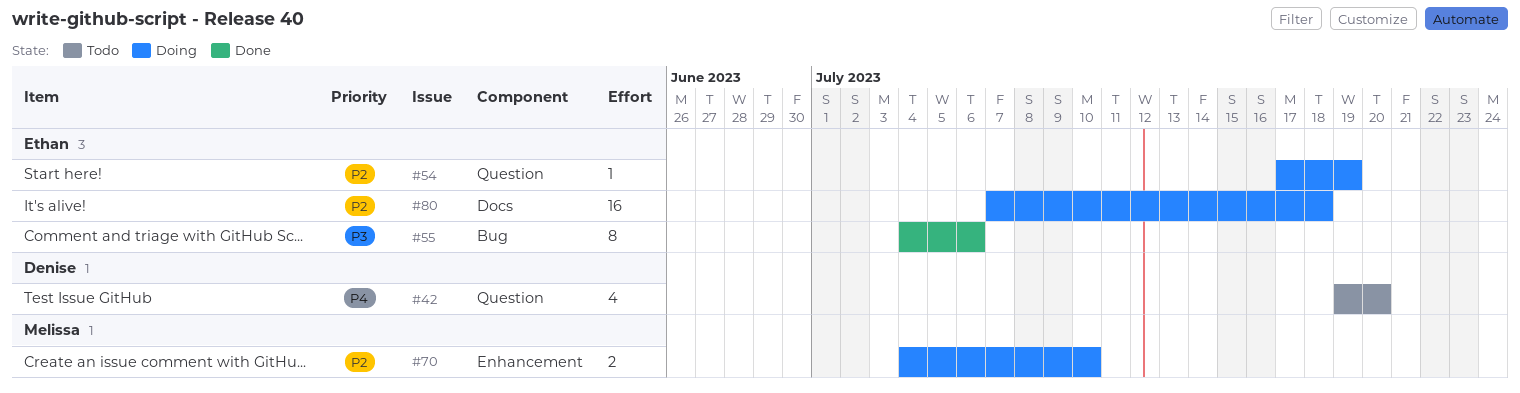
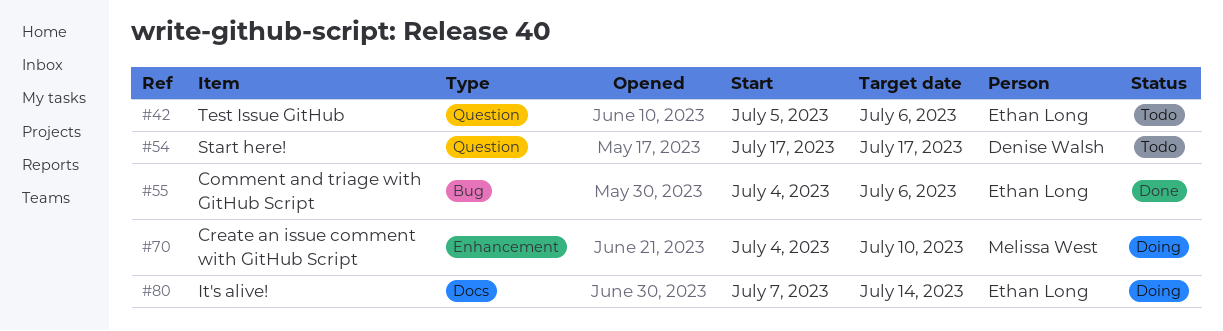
#42, owner: Denise Walsh -> Ethan Long
#42, start: Jul 19 -> Jul 5
#42, due: Jul 20 -> Jul 6
#54, status: Doing -> Todo
#54, owner: Ethan Long -> Denise Walsh
#54, due: Jul 19 -> Jul 17
#80, due: Jul 18 -> Jul 14

